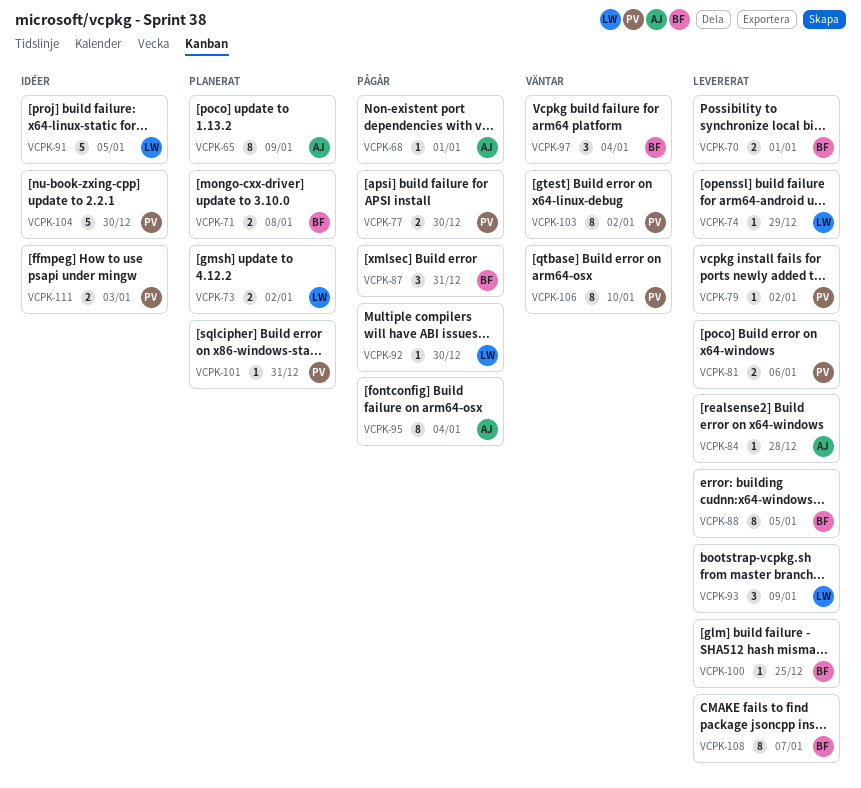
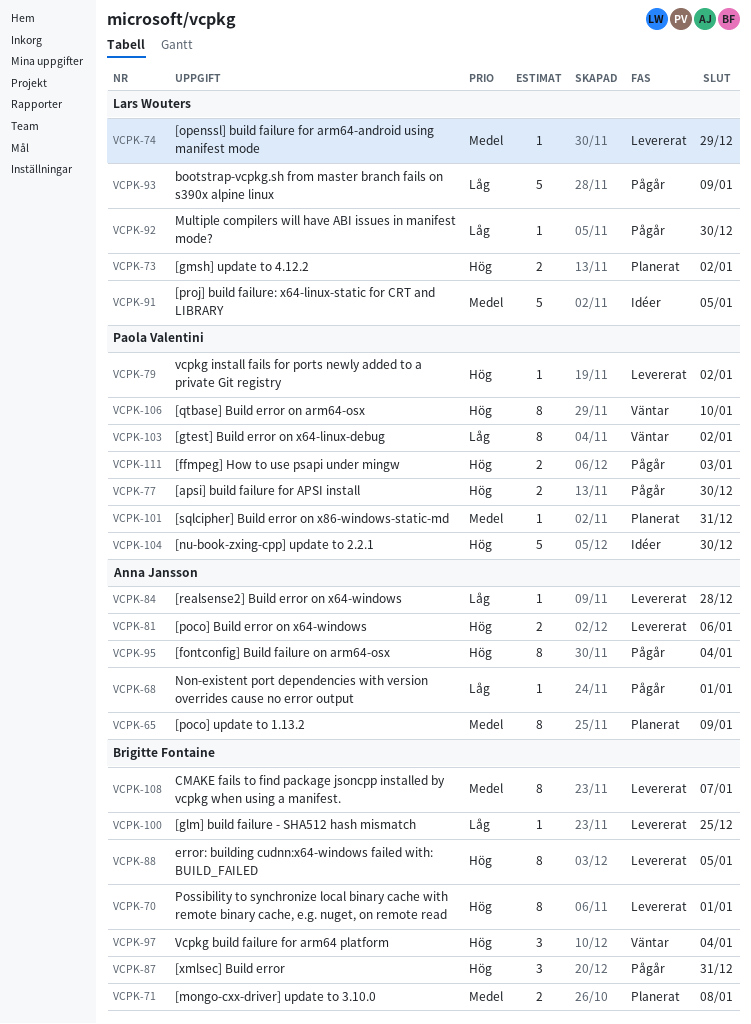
VCPK-70, estimate: 2 -> 8
VCPK-81, owner: Paola Valentini -> Anna Jansson
VCPK-93, status: Levererat -> Pågår
VCPK-93, estimate: 3 -> 5
VCPK-111, status: Idéer -> Pågår

